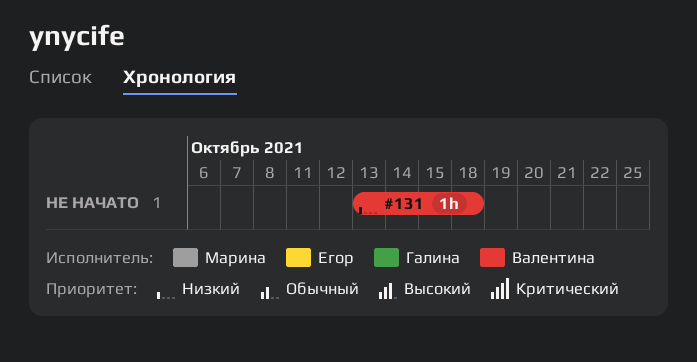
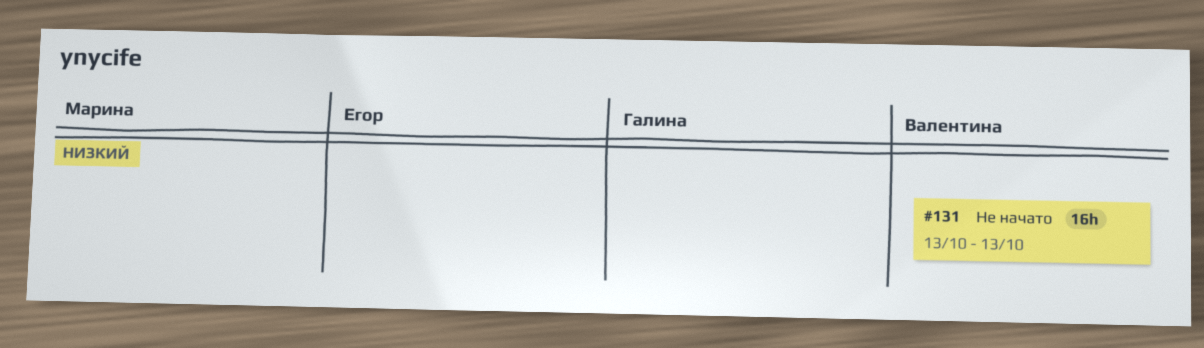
#131, estimate: 1h -> 16h
#131, due: Oct 18 -> Oct 13

